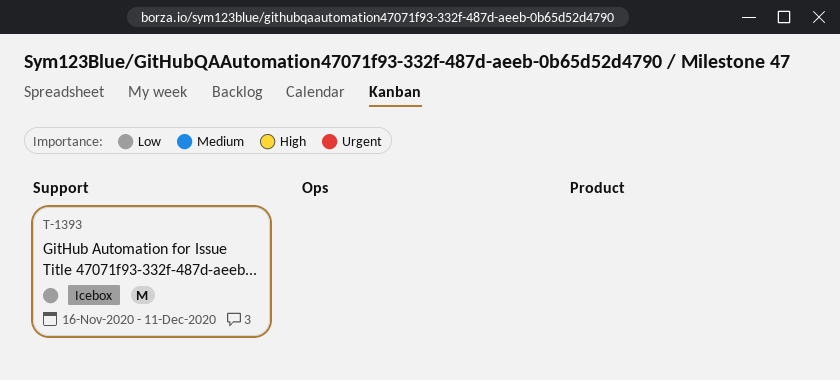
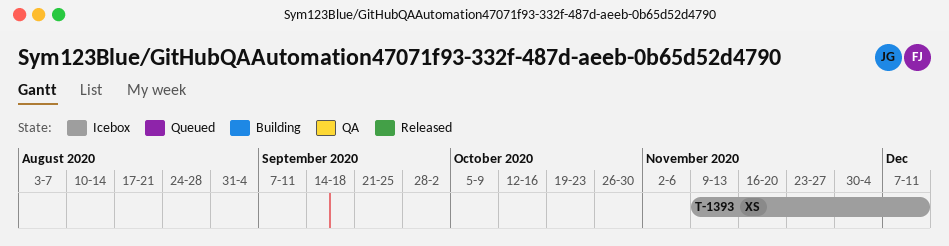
T-1393, estimate: M -> XS
T-1393, start: Nov 16 -> Nov 9

